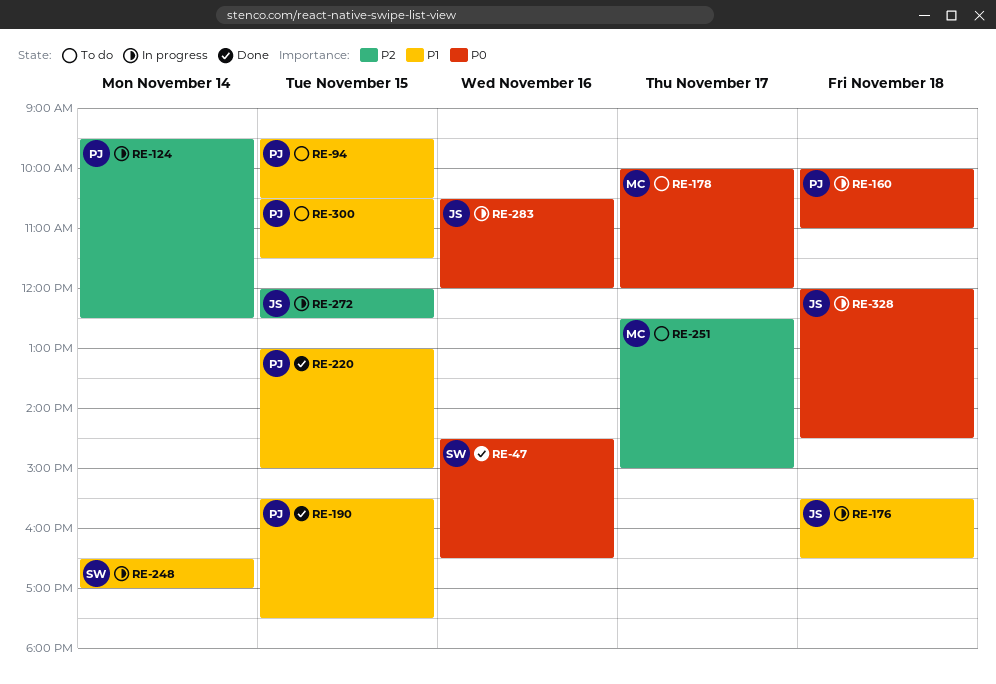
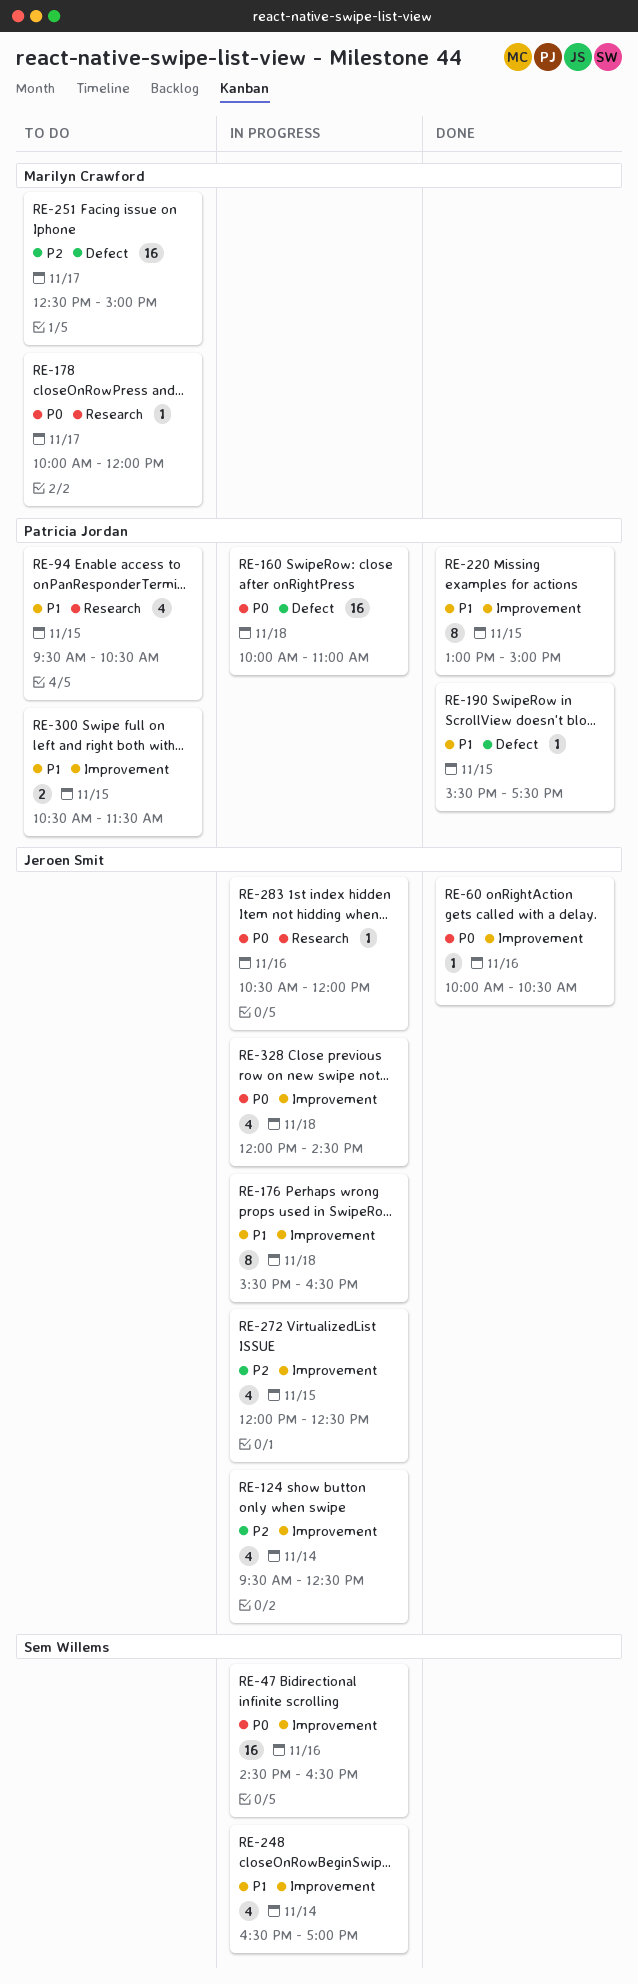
RE-47, status: Done -> In progress
RE-60: none -> present
RE-124, owner: Patricia Jordan -> Jeroen Smit

